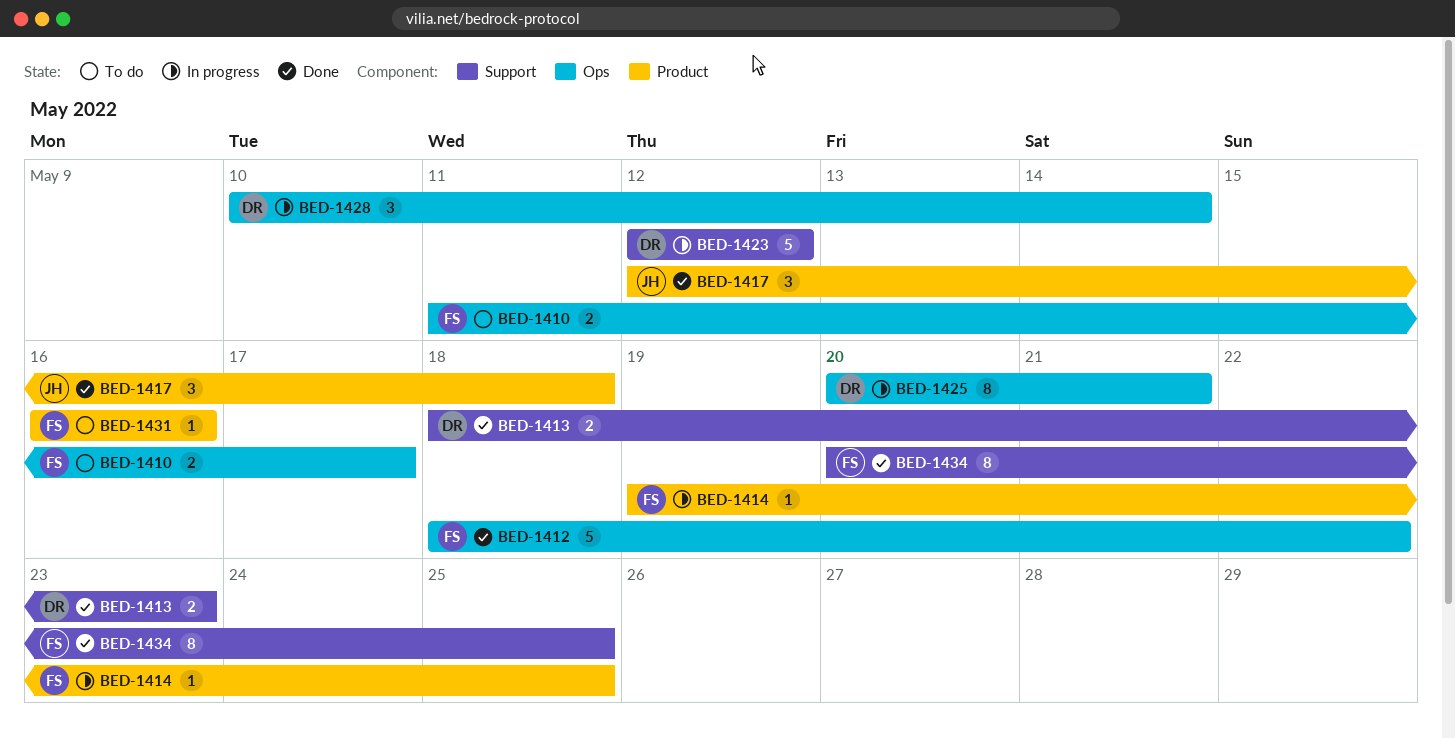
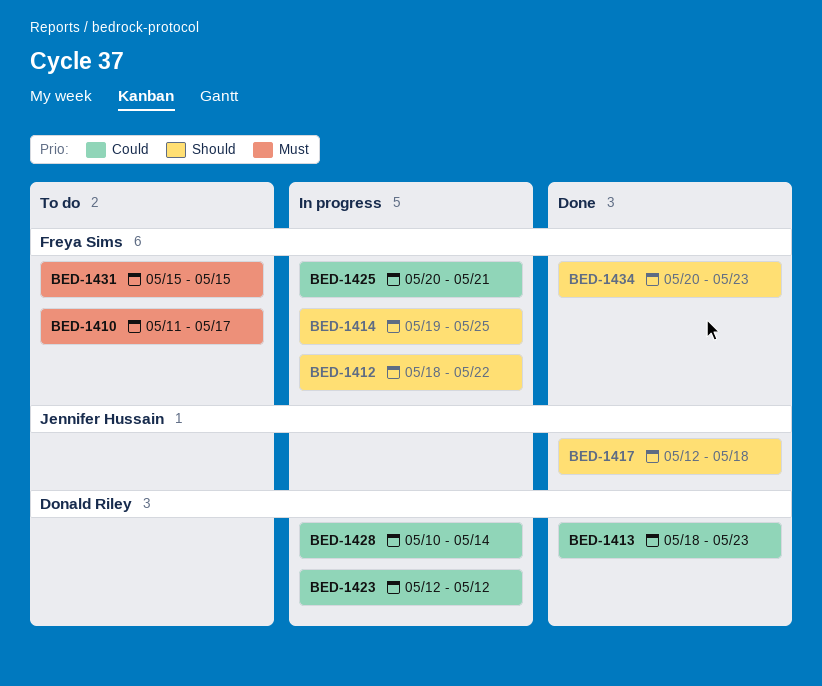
BED-1412, status: Done -> In progress
BED-1425, owner: Donald Riley -> Freya Sims
BED-1431, start: May 16 -> May 15
BED-1431, due: May 16 -> May 15
BED-1434, due: May 25 -> May 23

